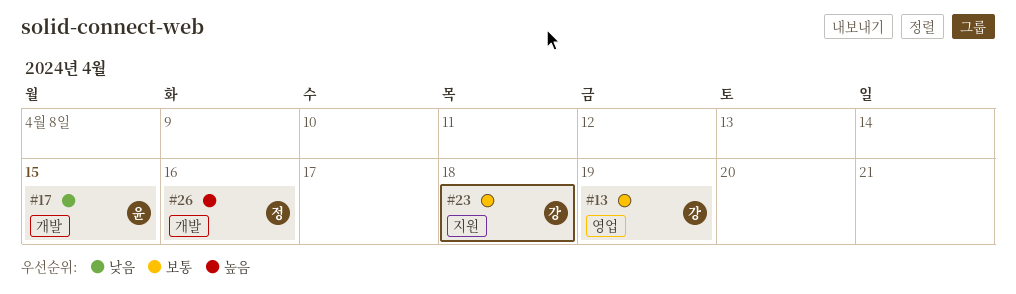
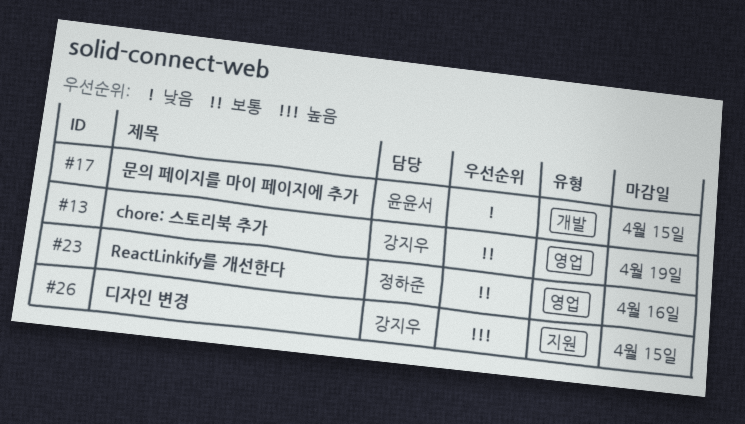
#23, owner: 강지우 -> 정하준
#23, label: 지원 -> 영업
#23, due: Apr 18 -> Apr 16
#26, owner: 정하준 -> 강지우
#26, label: 개발 -> 지원
#26, due: Apr 16 -> Apr 15

